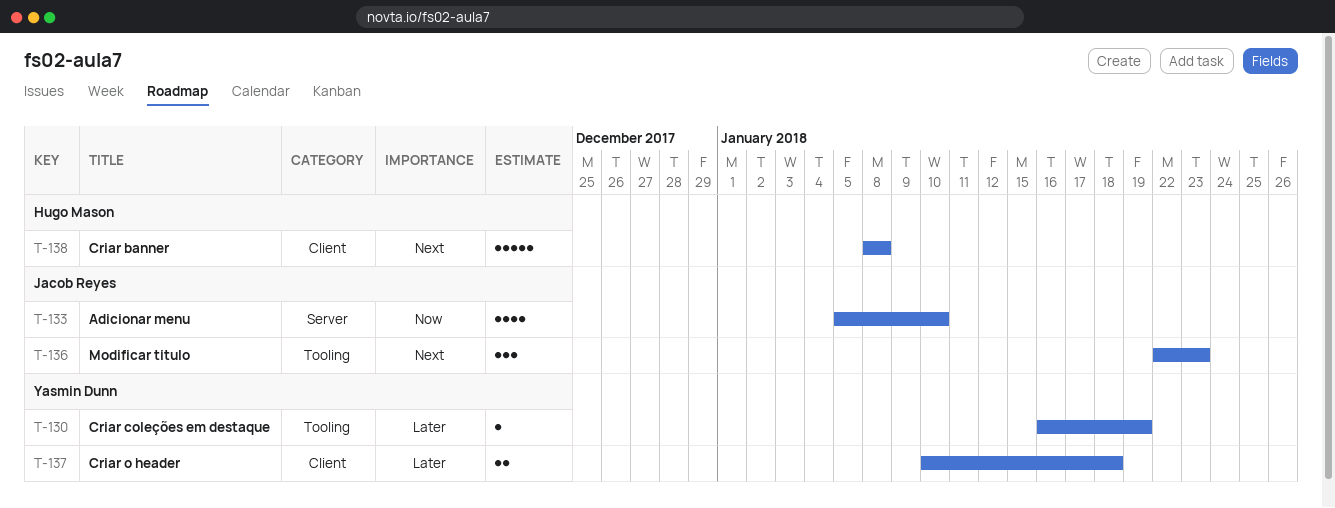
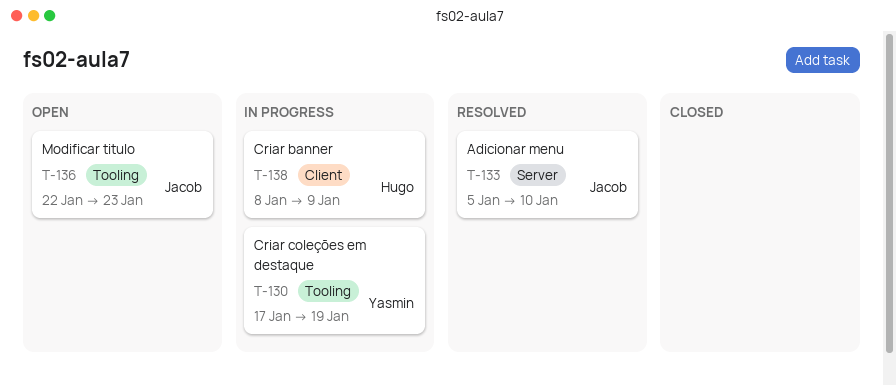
T-130, start: Jan 16 -> Jan 17
T-137: present -> none
T-138, due: Jan 8 -> Jan 9

